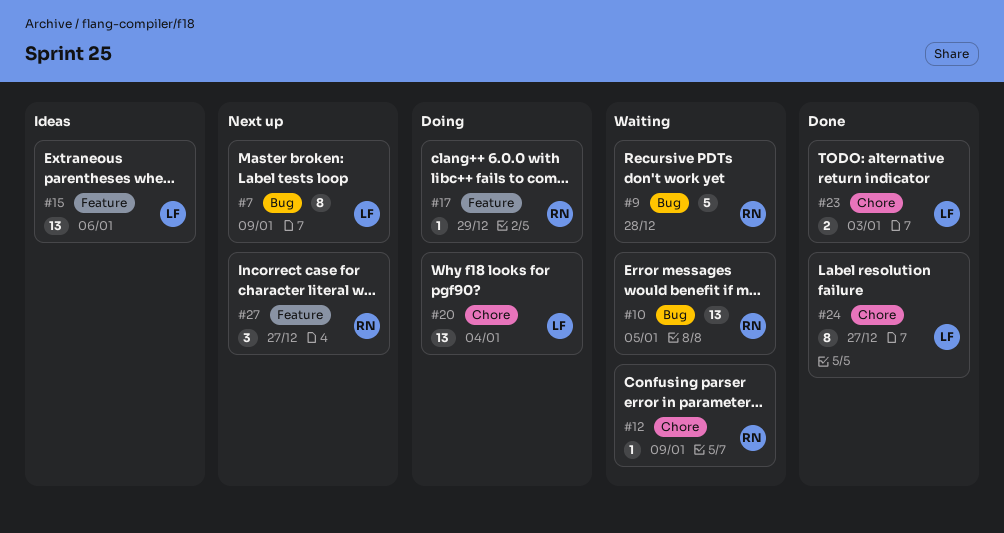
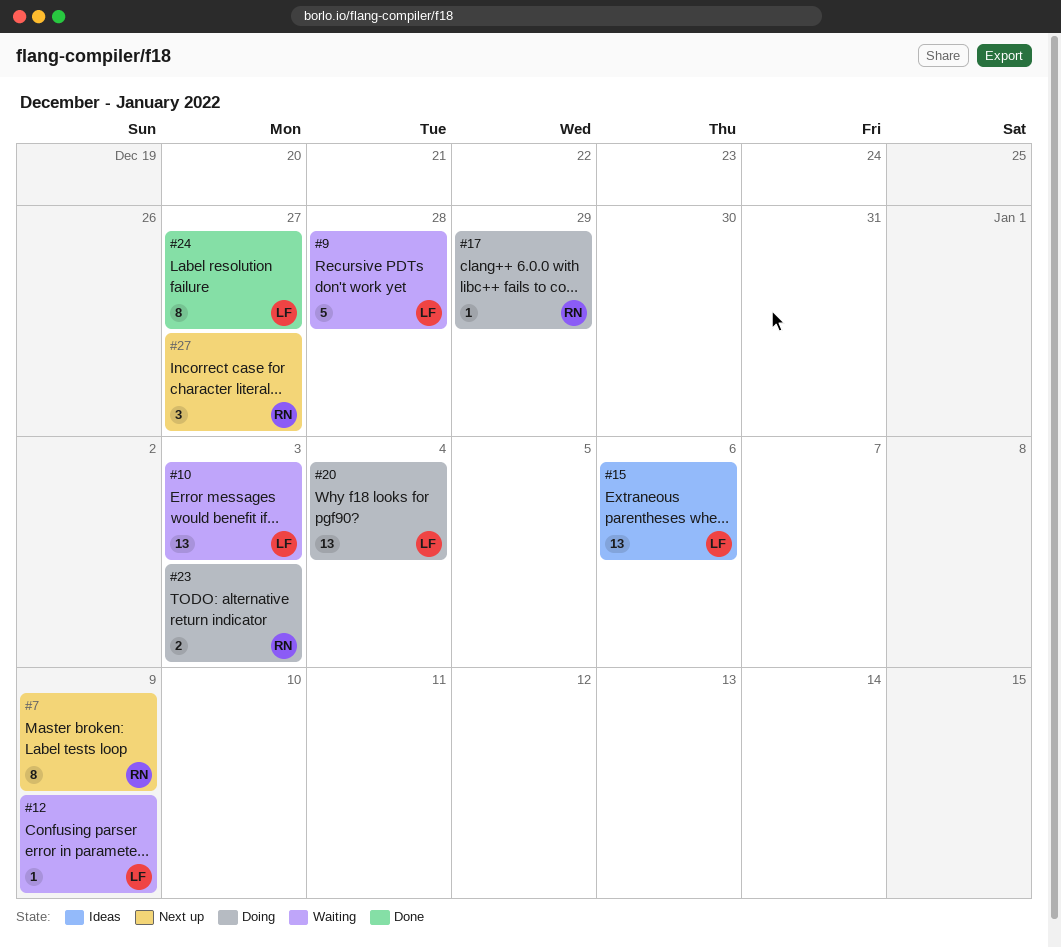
#7, owner: LF -> RN
#9, owner: RN -> LF
#10, owner: RN -> LF
#10, due: Jan 5 -> Jan 3
#12, owner: RN -> LF
#23, status: Done -> Doing
#23, owner: LF -> RN

